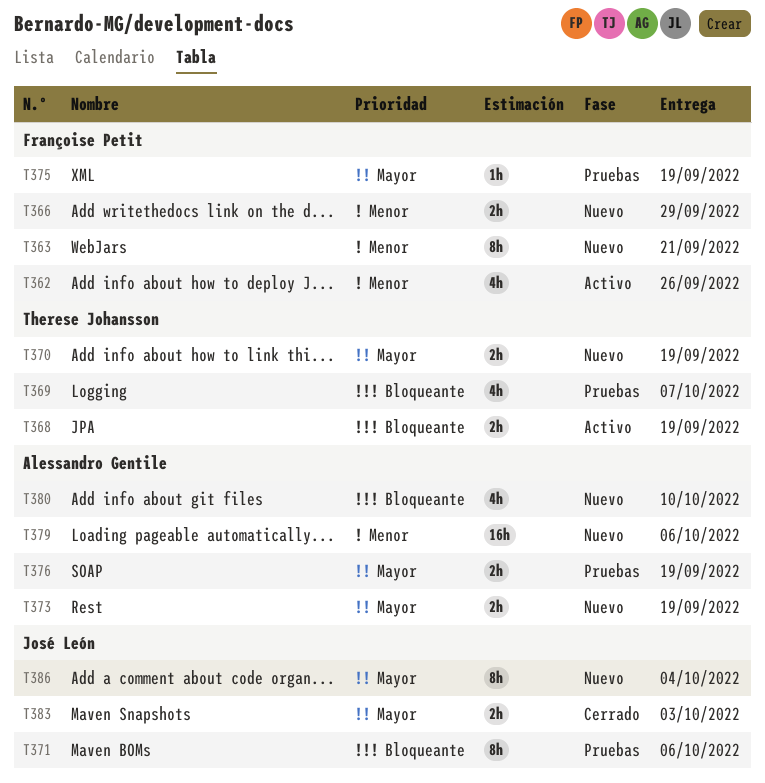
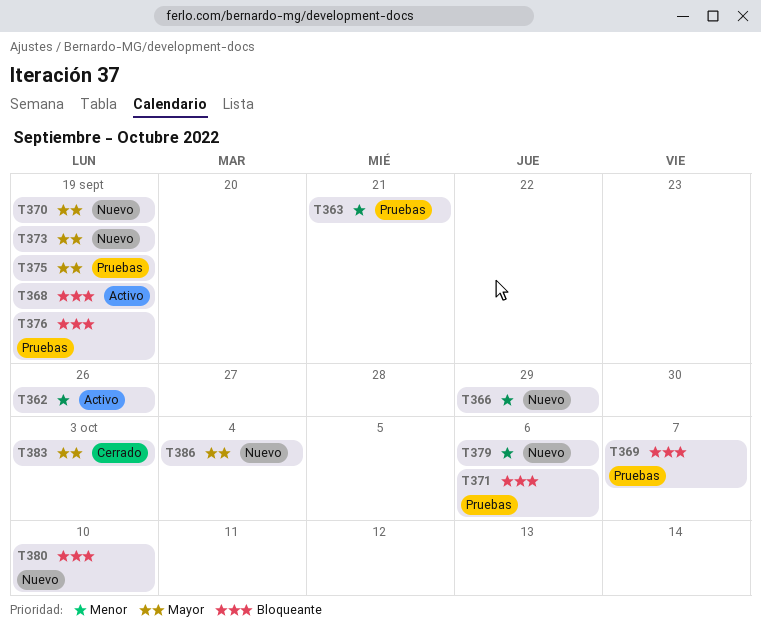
T363, status: Nuevo -> Pruebas
T376, priority: Mayor -> Bloqueante

